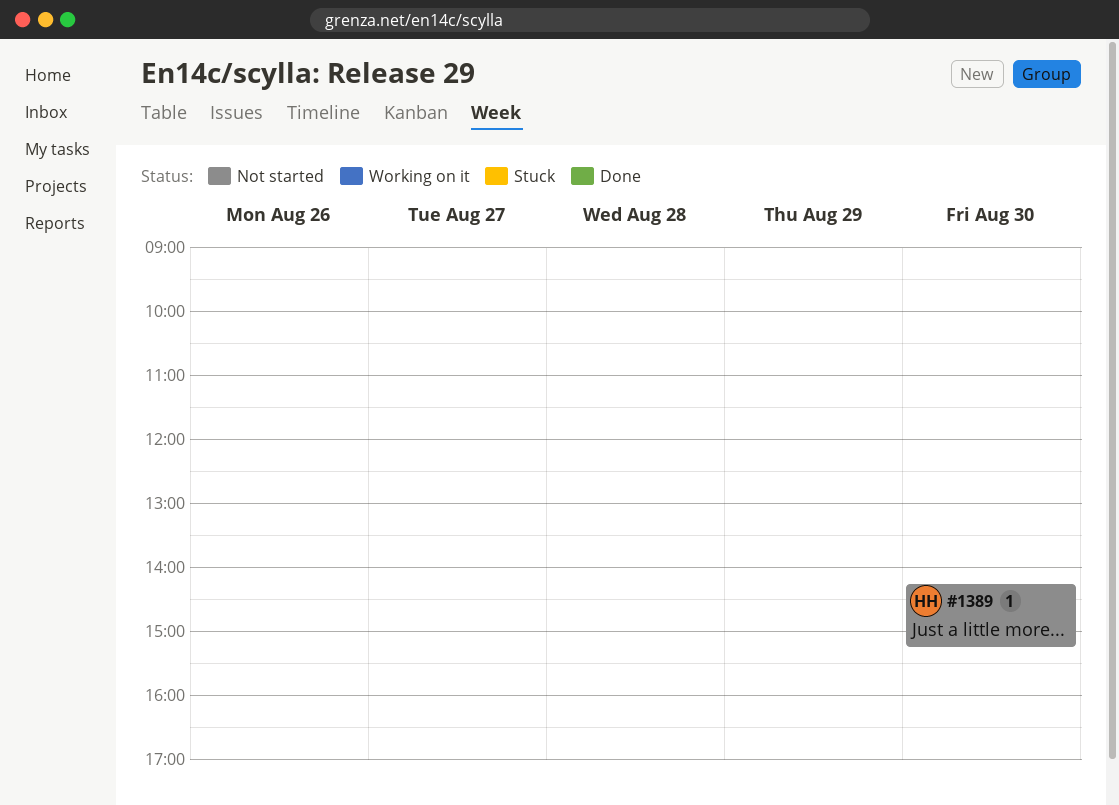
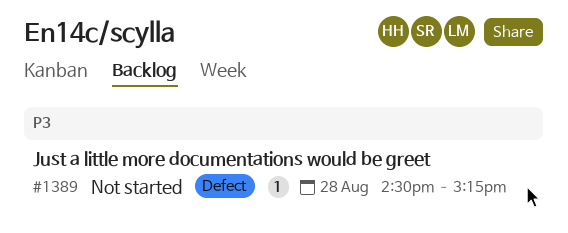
#1389, day: Aug 30 -> Aug 28
#1389, begins: 14:15 -> 14:30

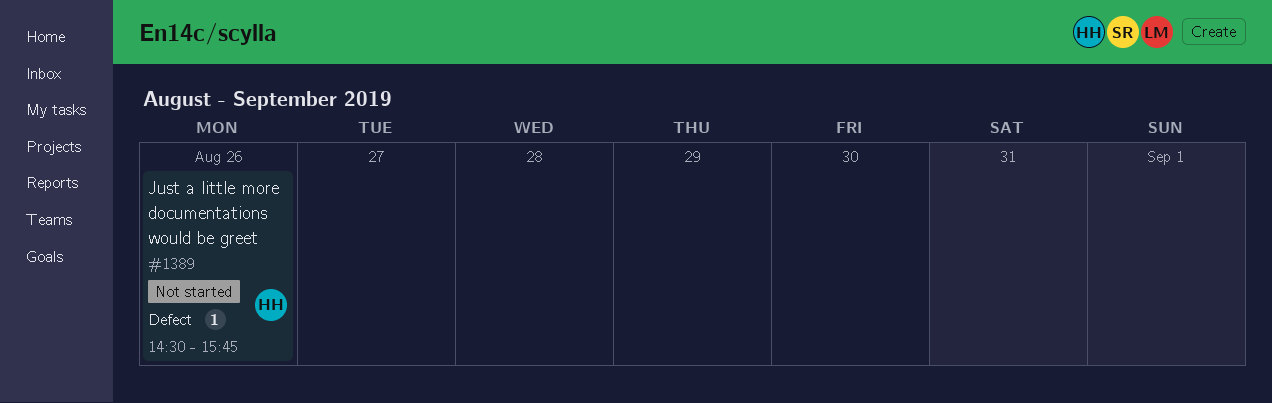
#1389, day: Aug 28 -> Aug 26
#1389, ends: 15:15 -> 15:45

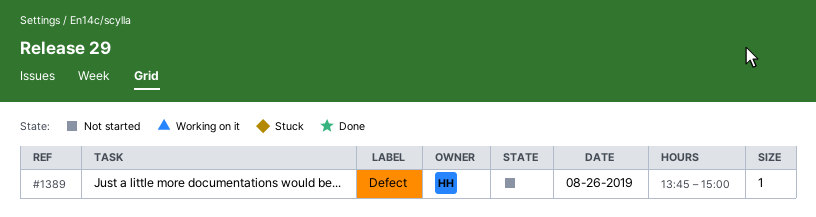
#1389, begins: 14:30 -> 13:45
#1389, ends: 15:45 -> 15:00

